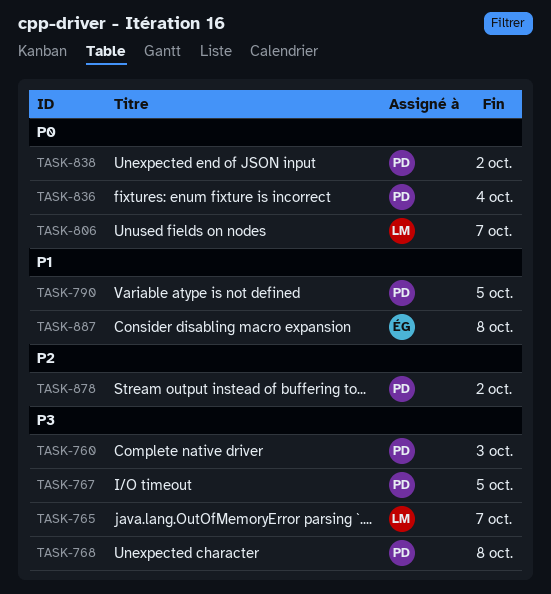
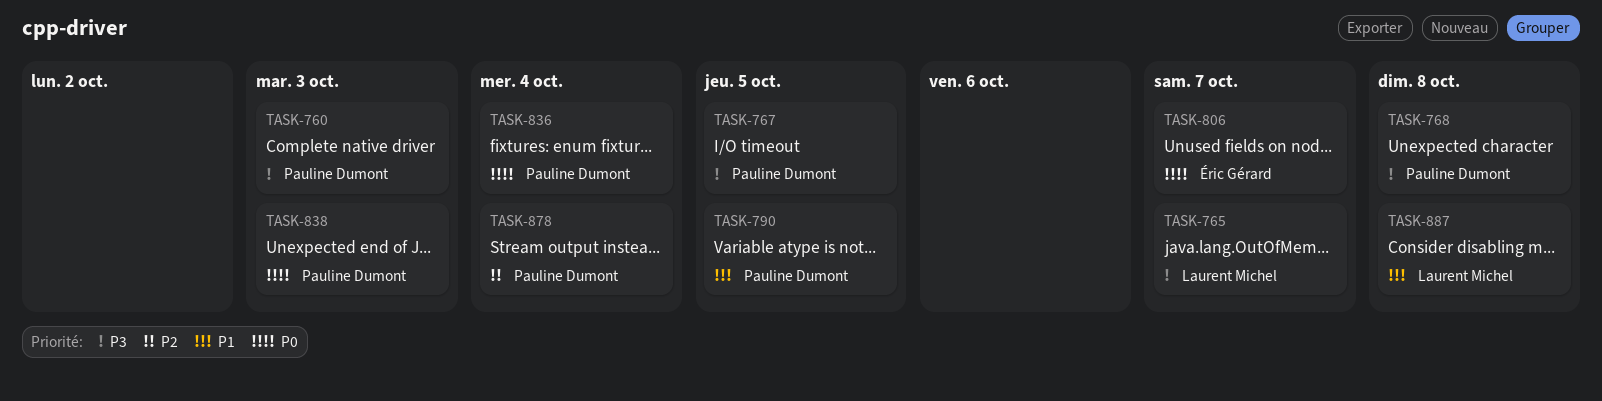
TASK-806, owner: Laurent Michel -> Éric Gérard
TASK-838, due: Oct 2 -> Oct 3
TASK-878, due: Oct 2 -> Oct 4
TASK-887, owner: Éric Gérard -> Laurent Michel

